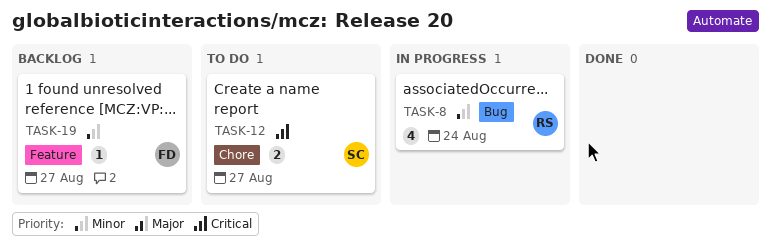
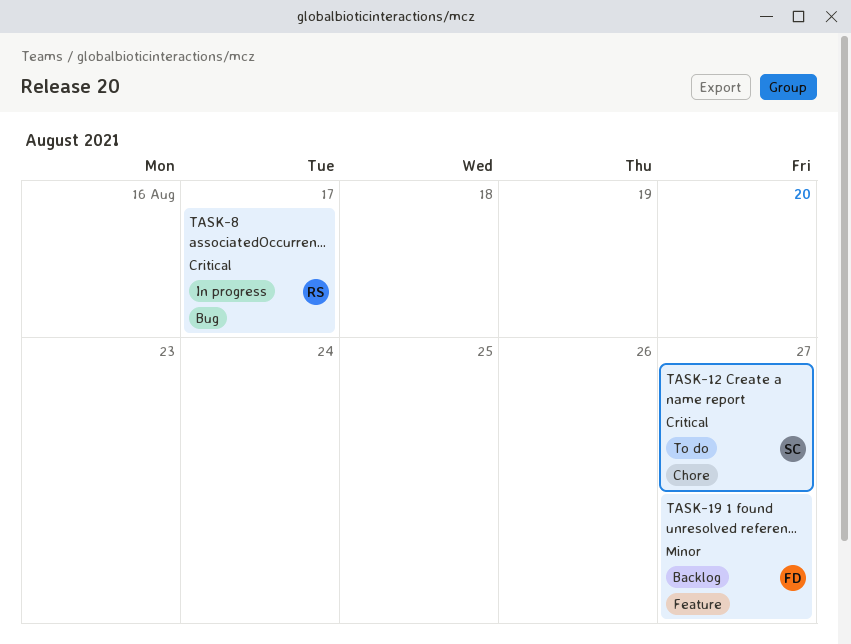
TASK-8, priority: Minor -> Critical
TASK-8, due: Aug 24 -> Aug 17

